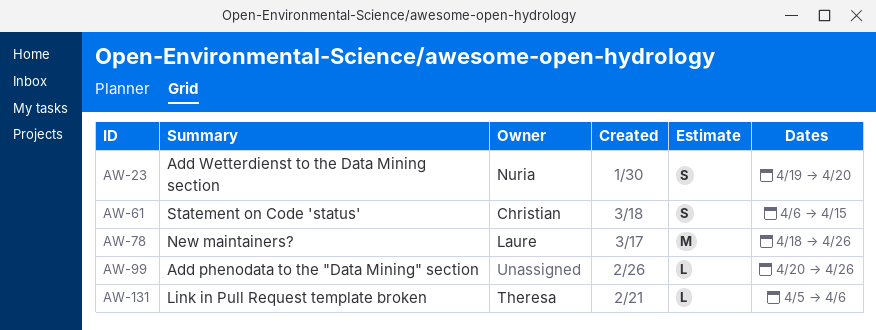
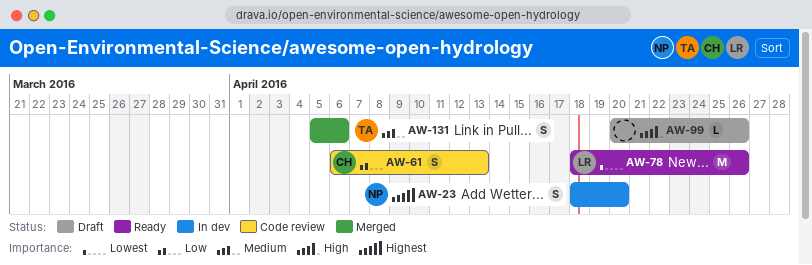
AW-23, start: Apr 19 -> Apr 18
AW-61, due: Apr 15 -> Apr 13
AW-131, estimate: L -> S

